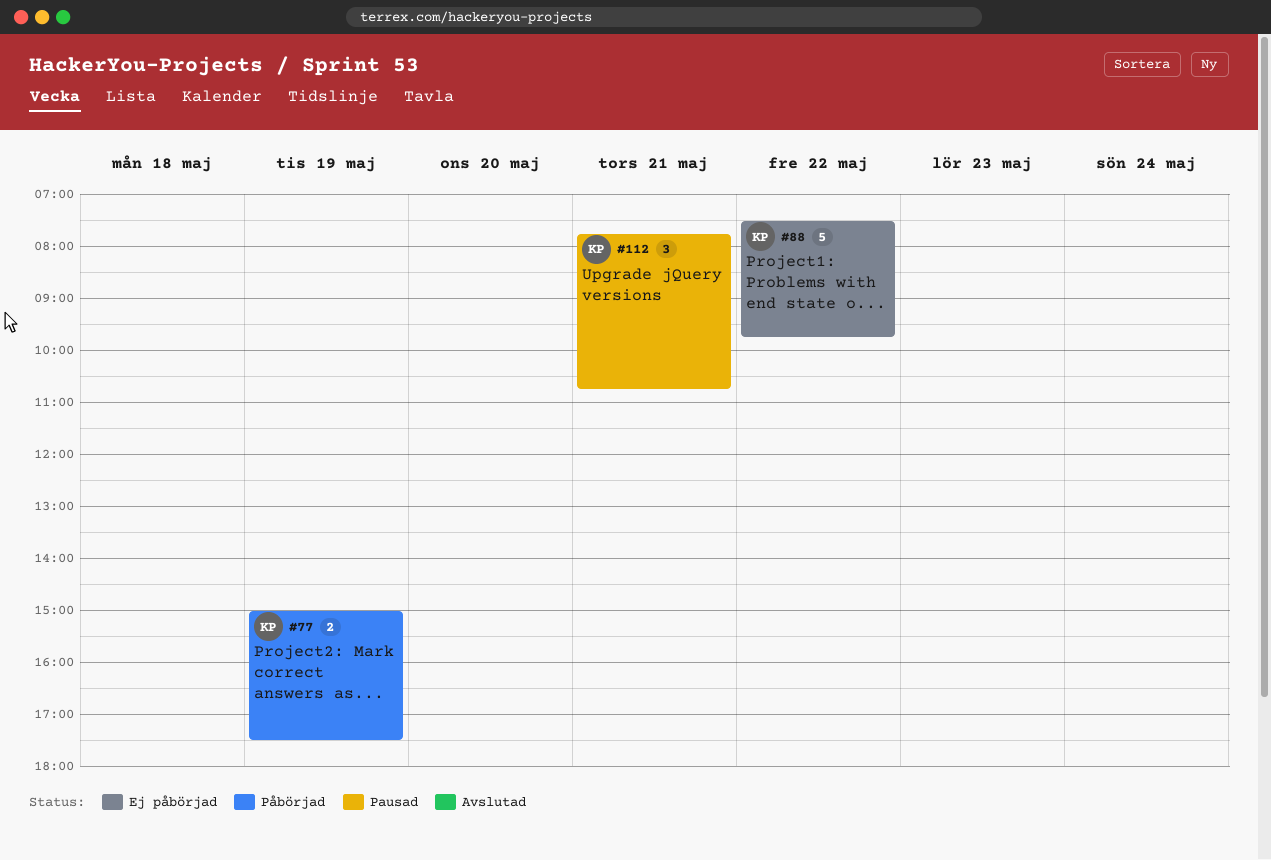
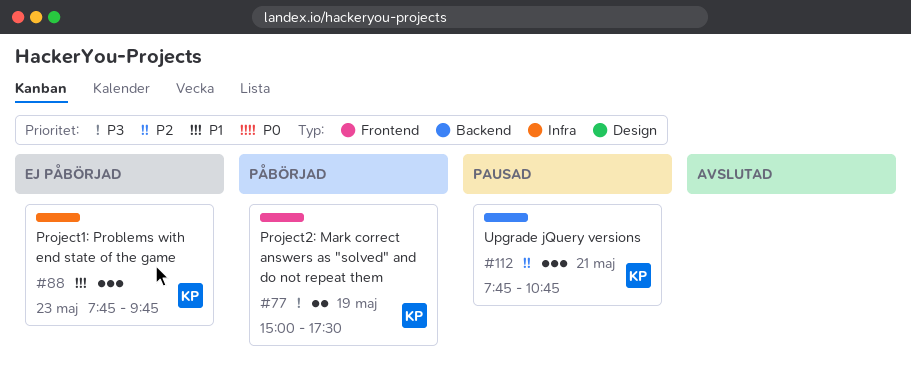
#88, estimate: 5 -> 3
#88, day: May 22 -> May 23
#88, begins: 07:30 -> 07:45

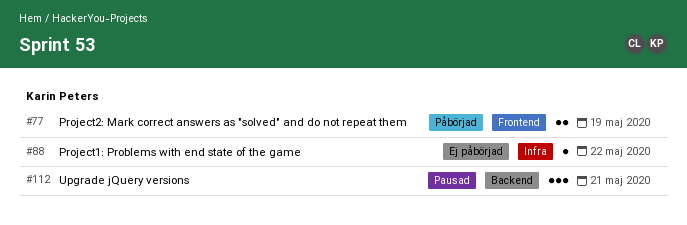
#88, estimate: 3 -> 1
#88, day: May 23 -> May 22

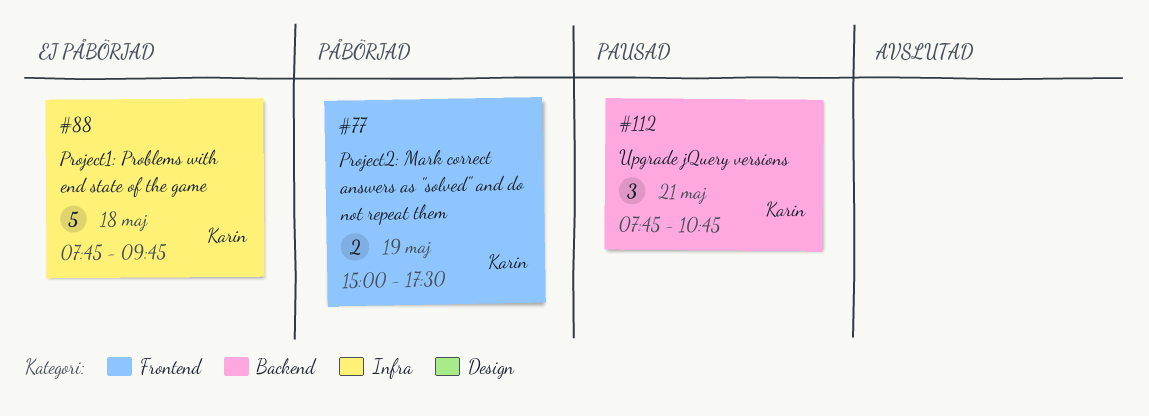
#88, estimate: 1 -> 5
#88, day: May 22 -> May 18

